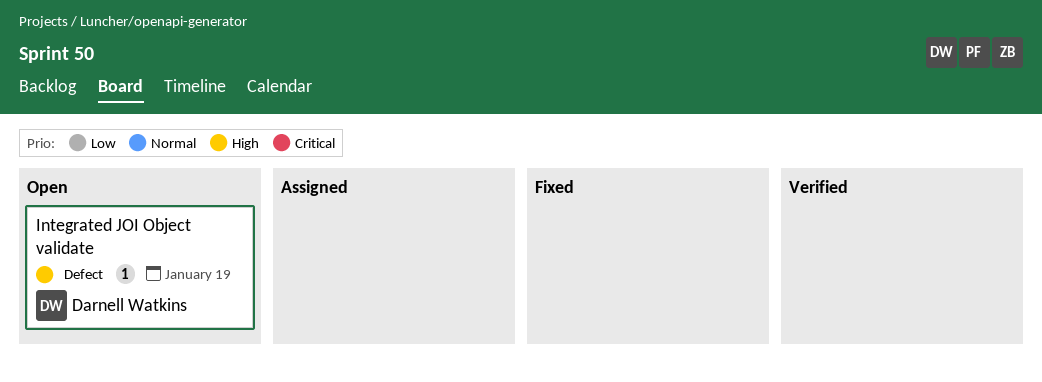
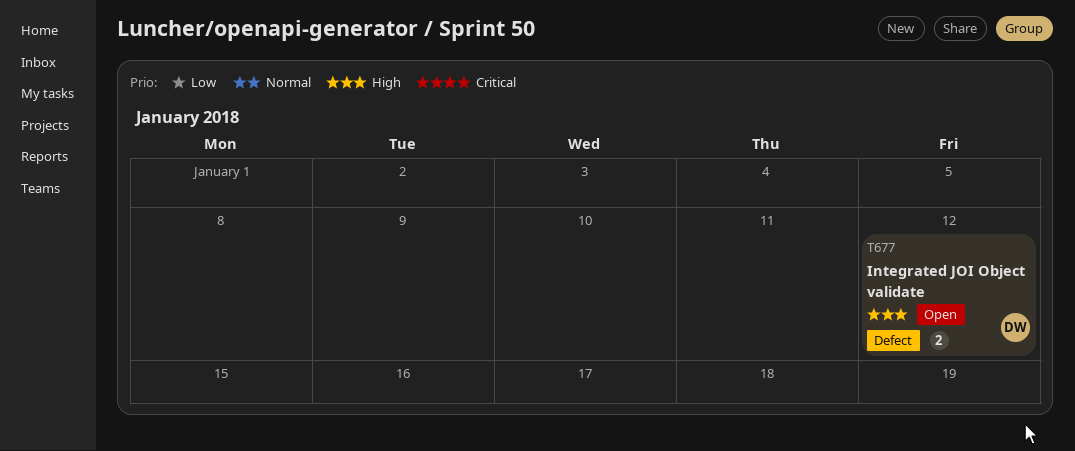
Integrated JOI Object validate, estimate: 1 -> 2
Integrated JOI Object validate, due: Jan 19 -> Jan 12

